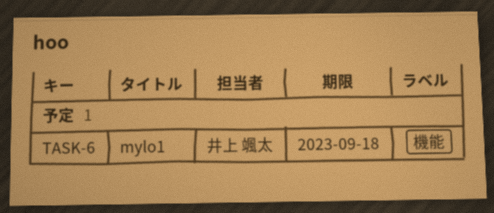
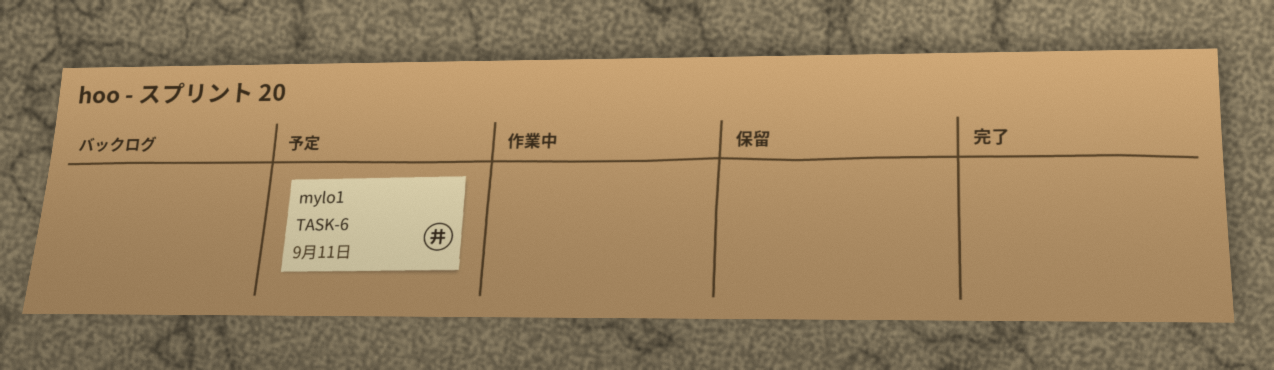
TASK-6, due: Sep 18 -> Sep 11

